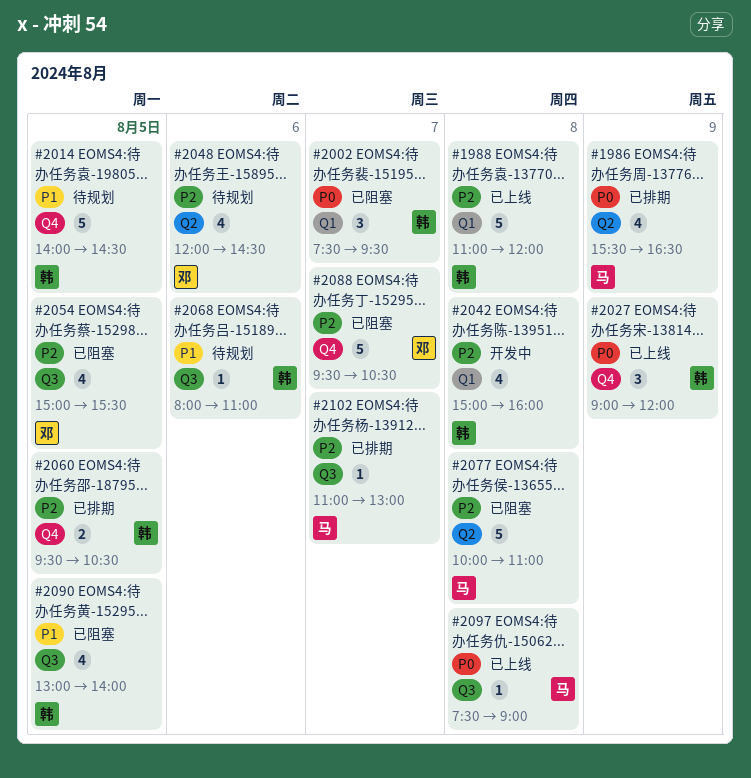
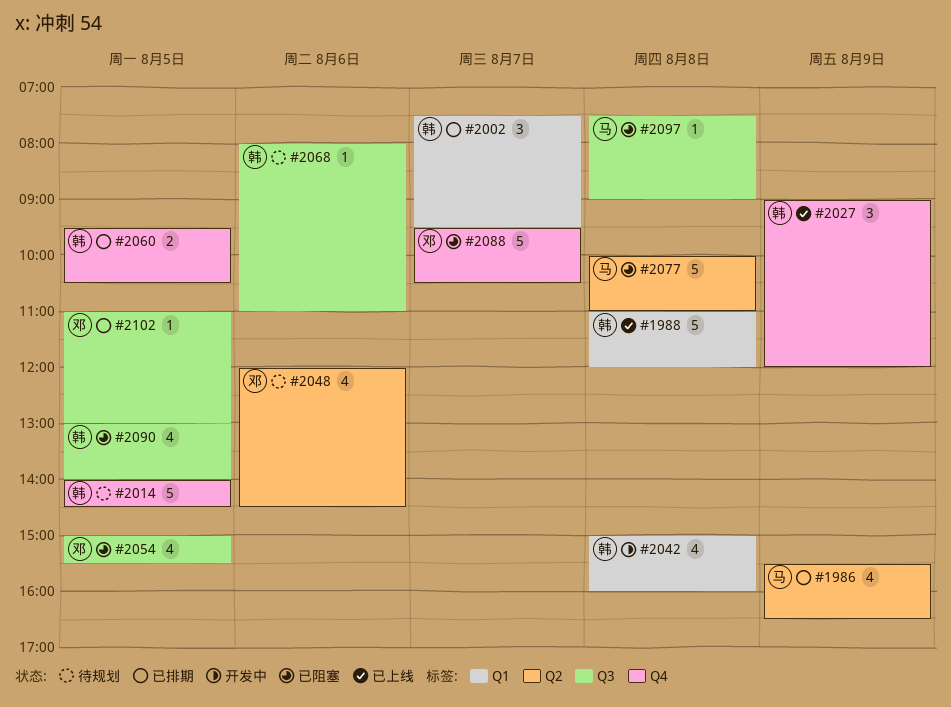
#2002, status: 已阻塞 -> 已排期
#2097, status: 已上线 -> 已阻塞
#2102, owner: 马 -> 邓
#2102, day: Aug 7 -> Aug 5

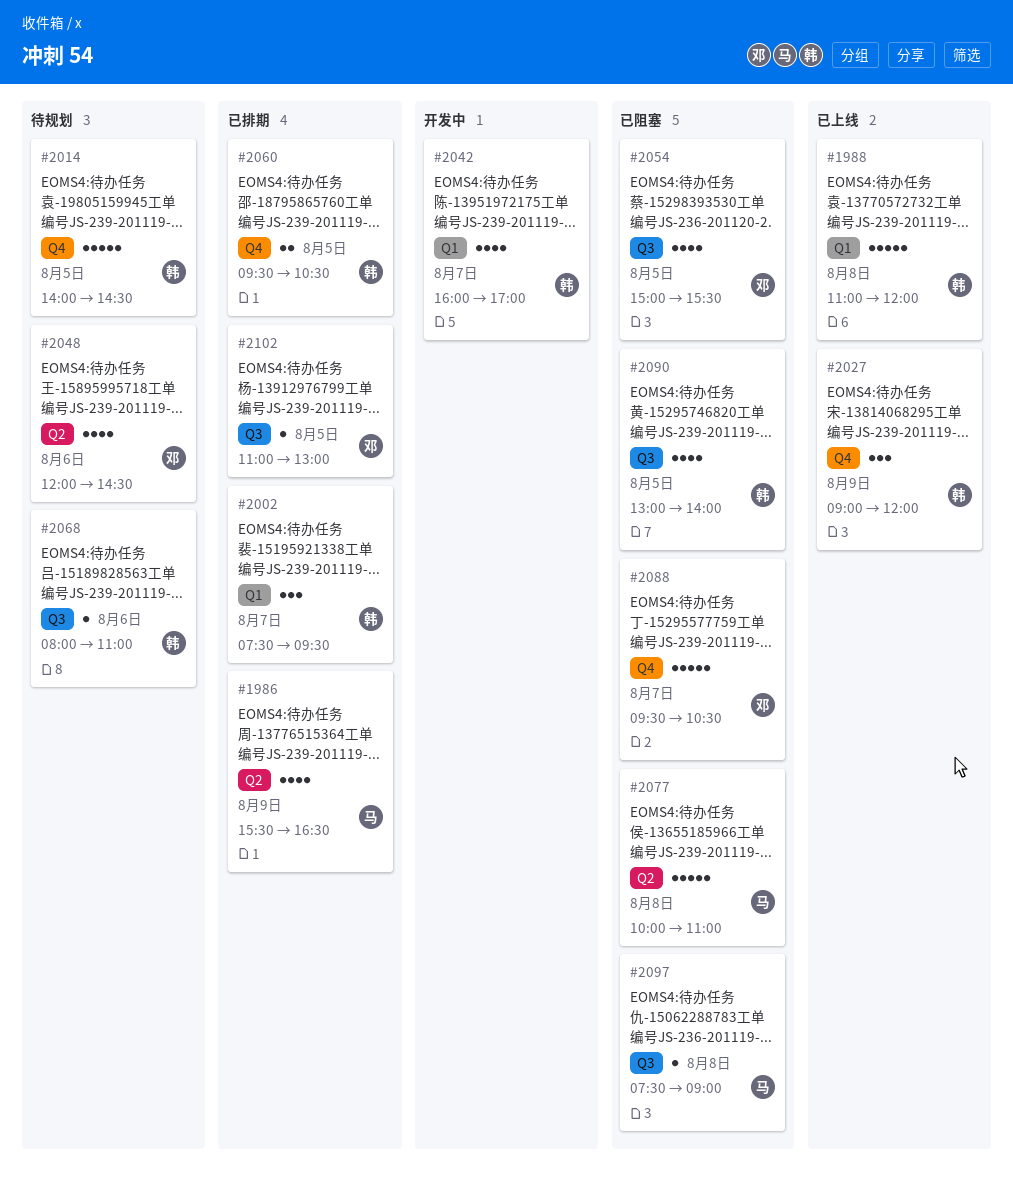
#2042, day: Aug 8 -> Aug 7
#2042, begins: 15:00 -> 16:00
#2042, ends: 16:00 -> 17:00

